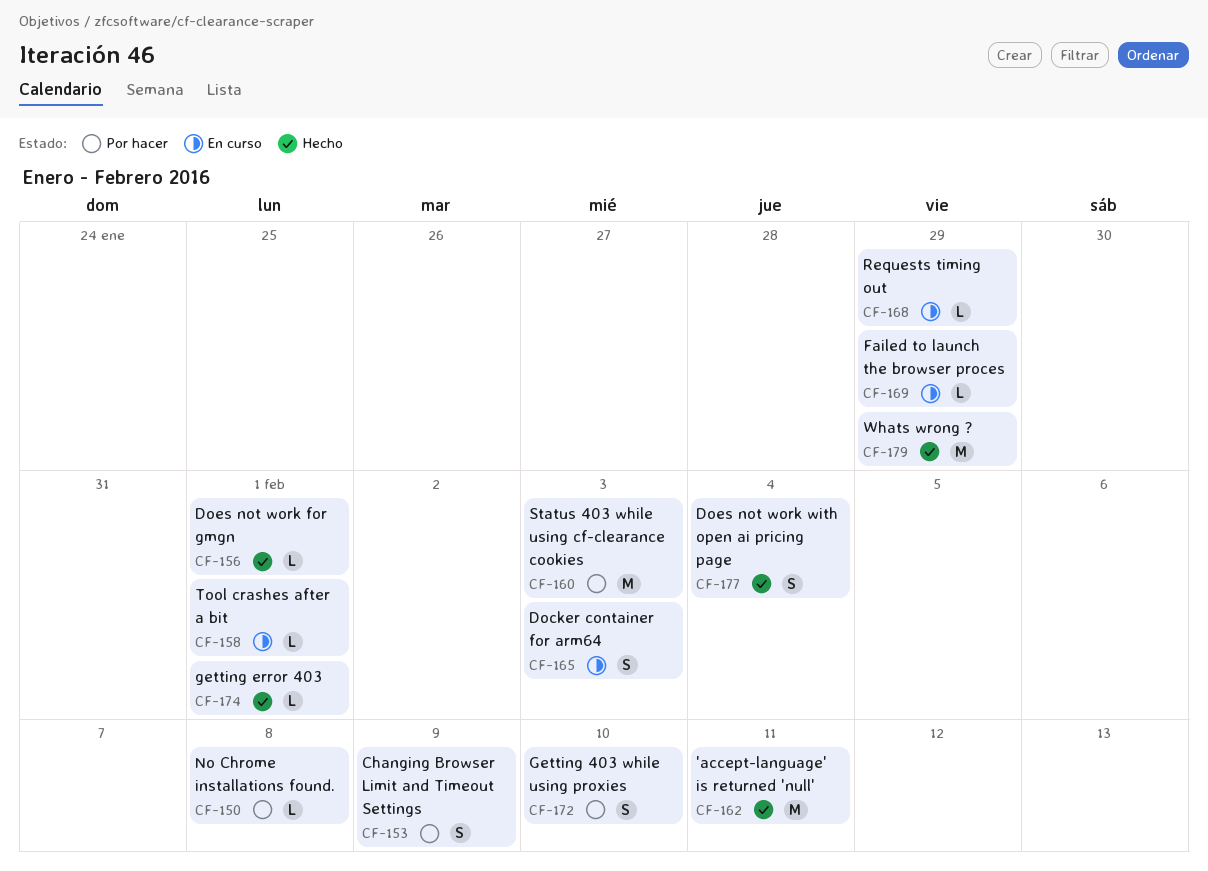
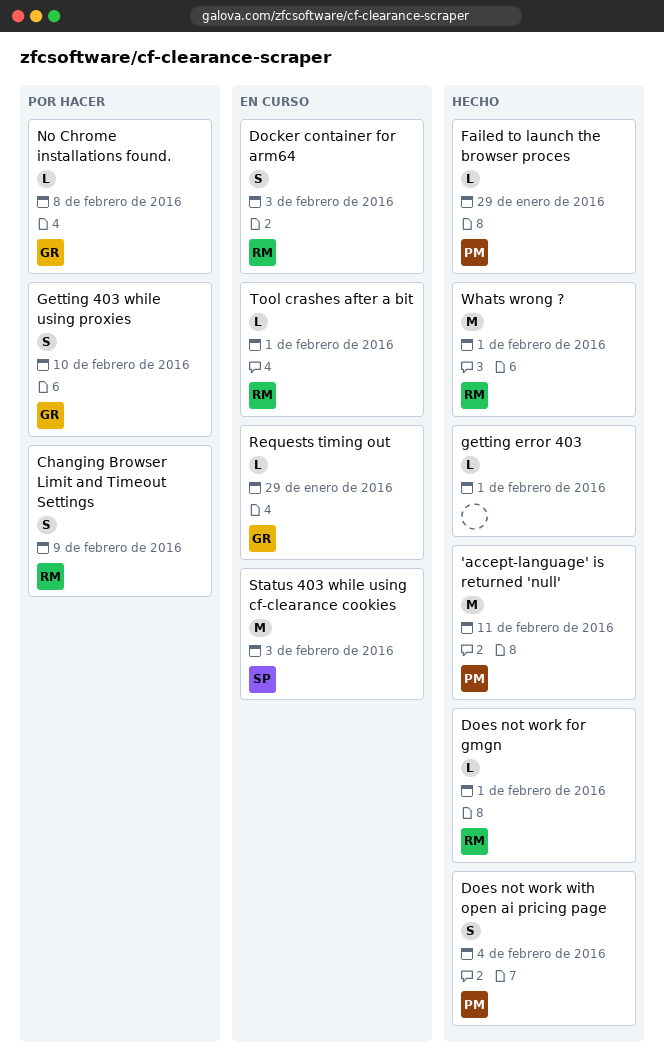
Failed to launch the browser proces, status: En curso -> Hecho
Status 403 while using cf-clearance cookies, status: Por hacer -> En curso
Whats wrong ?, due: Jan 29 -> Feb 1

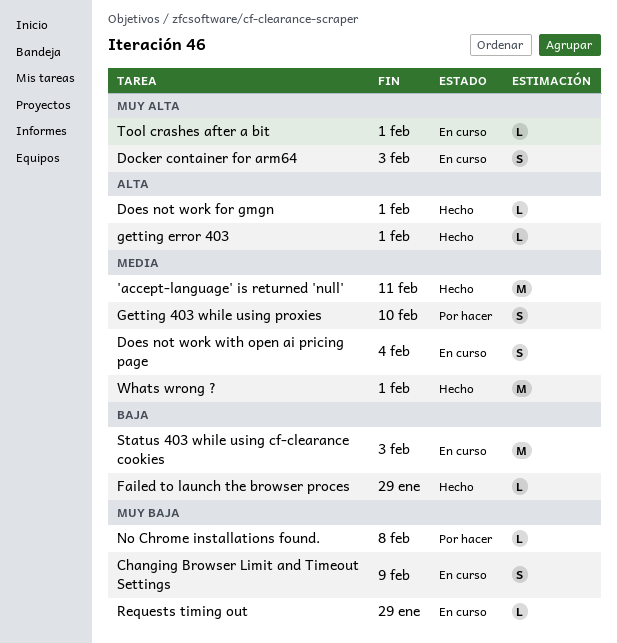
Changing Browser Limit and Timeout Settings, status: Por hacer -> En curso
Does not work with open ai pricing page, status: Hecho -> En curso

